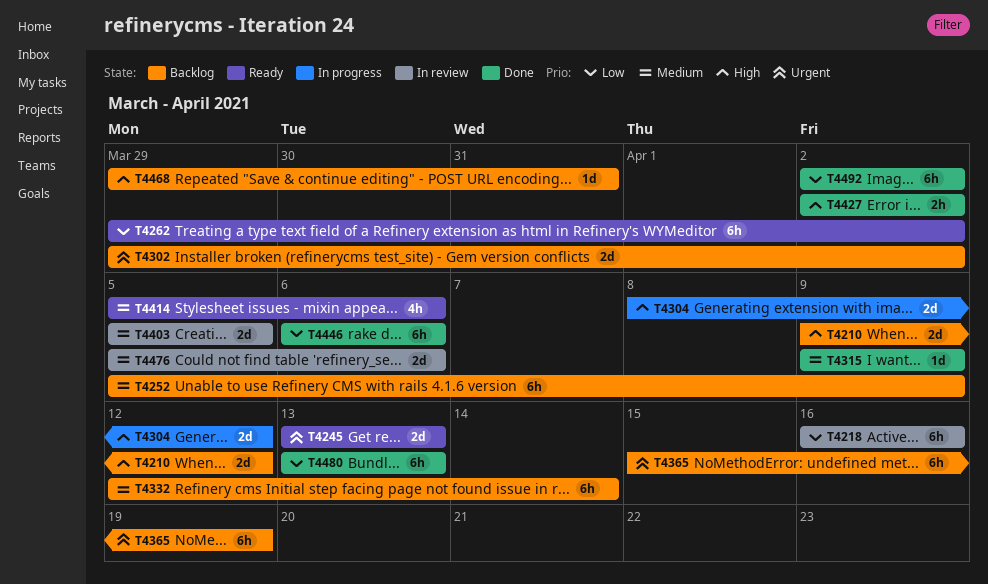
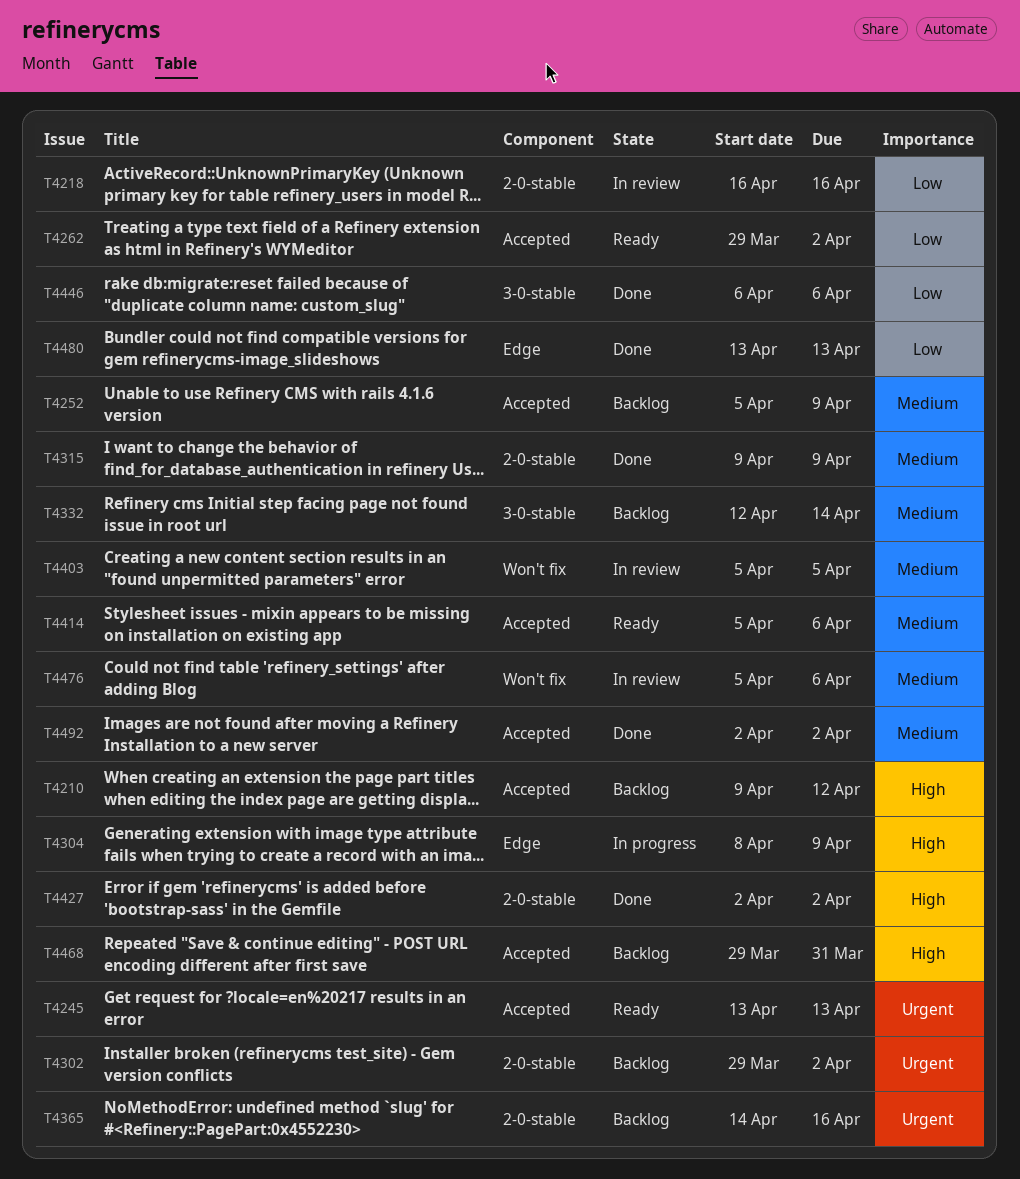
T4304, due: Apr 12 -> Apr 9
T4365, start: Apr 15 -> Apr 14
T4365, due: Apr 19 -> Apr 16
T4492, priority: Low -> Medium

